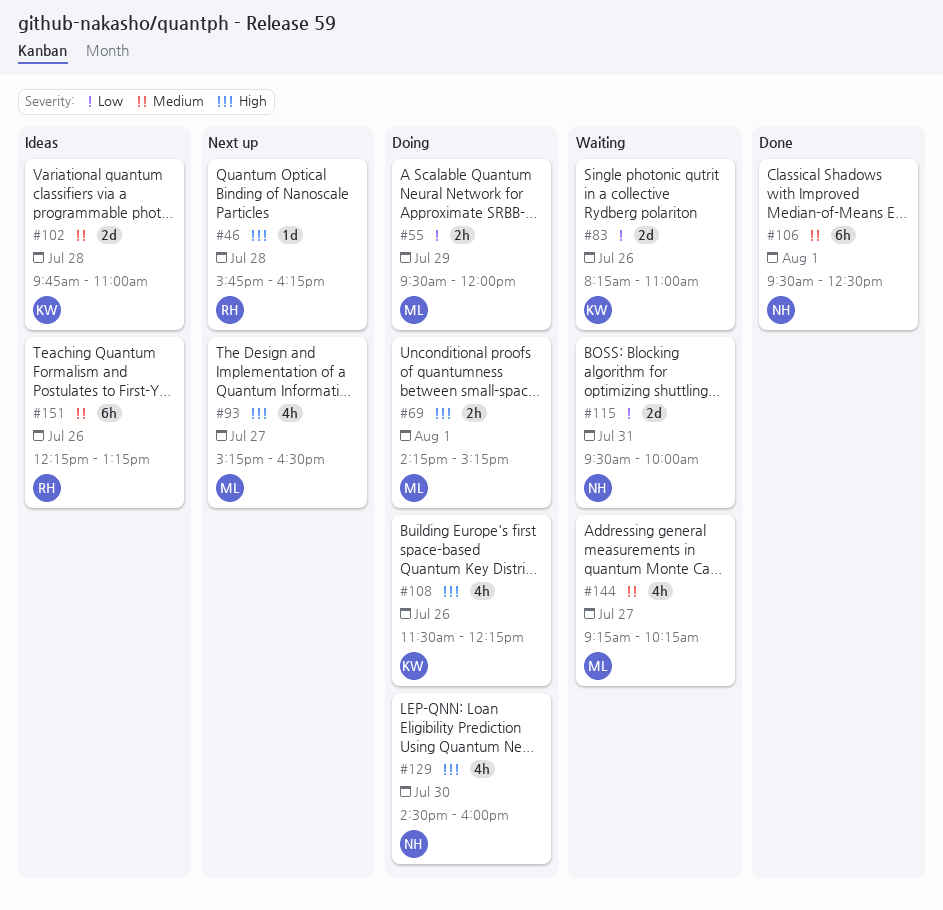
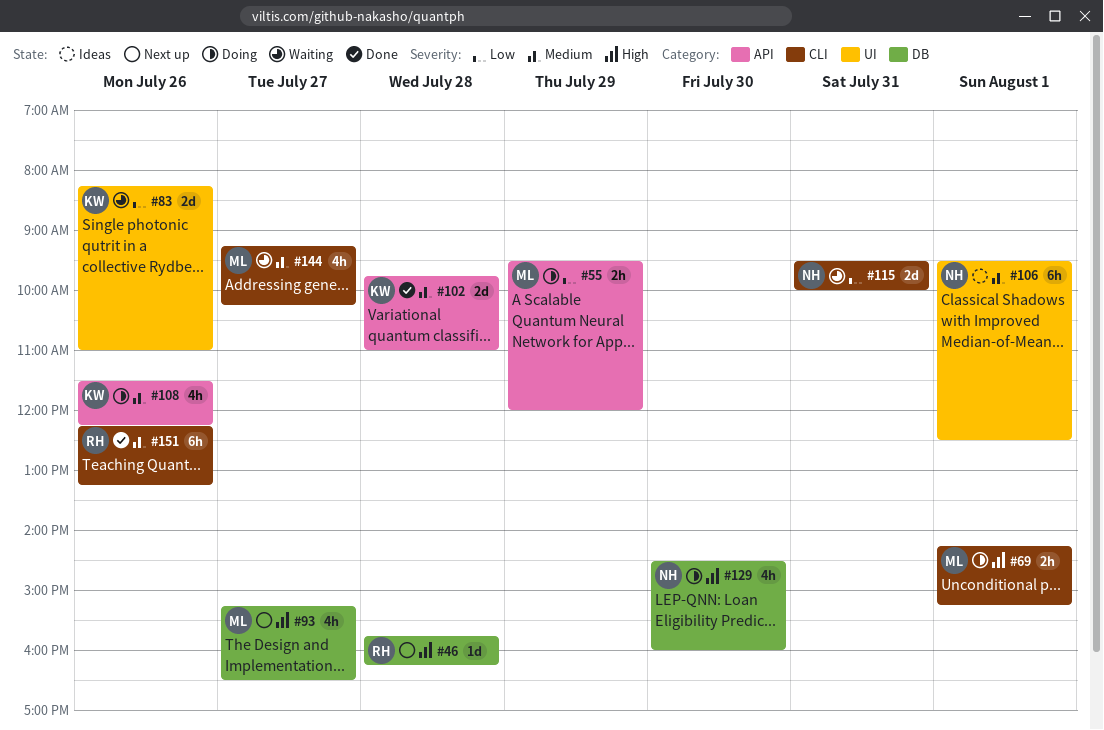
#102, status: Ideas -> Done
#106, status: Done -> Ideas
#108, priority: High -> Medium
#151, status: Ideas -> Done

